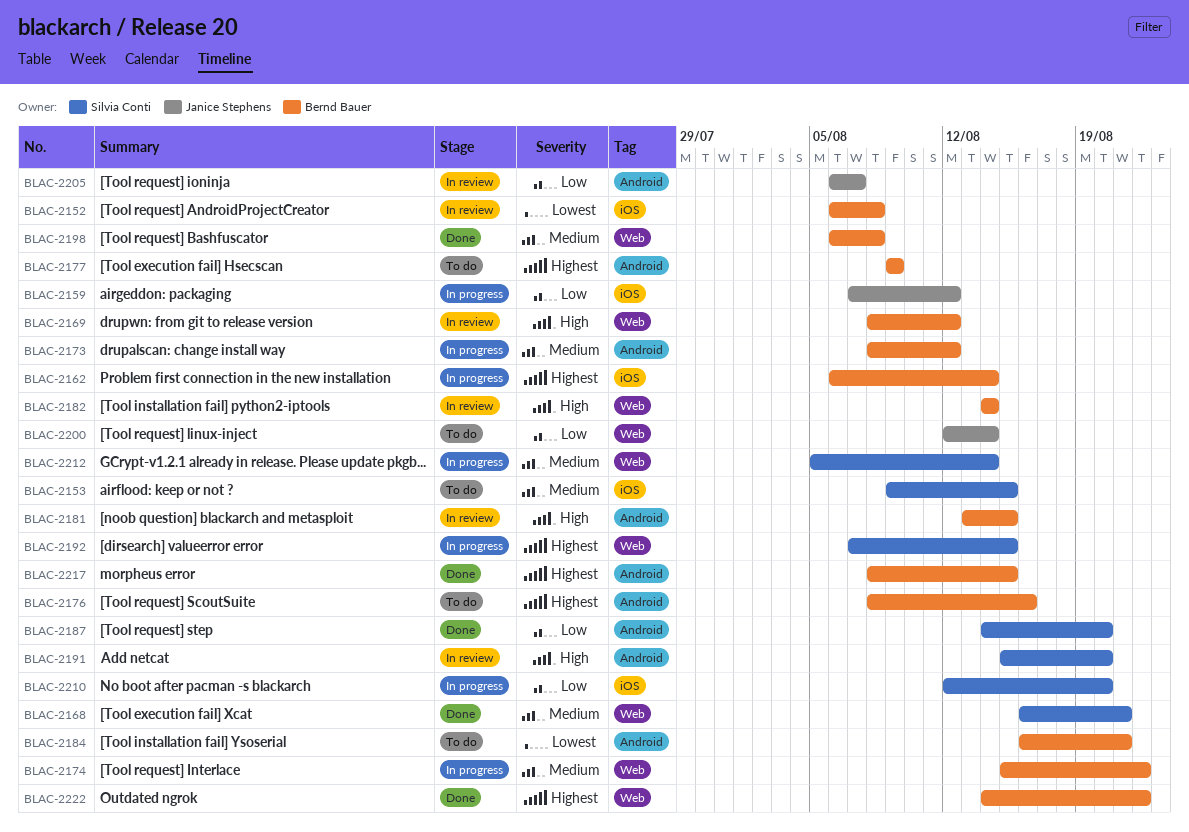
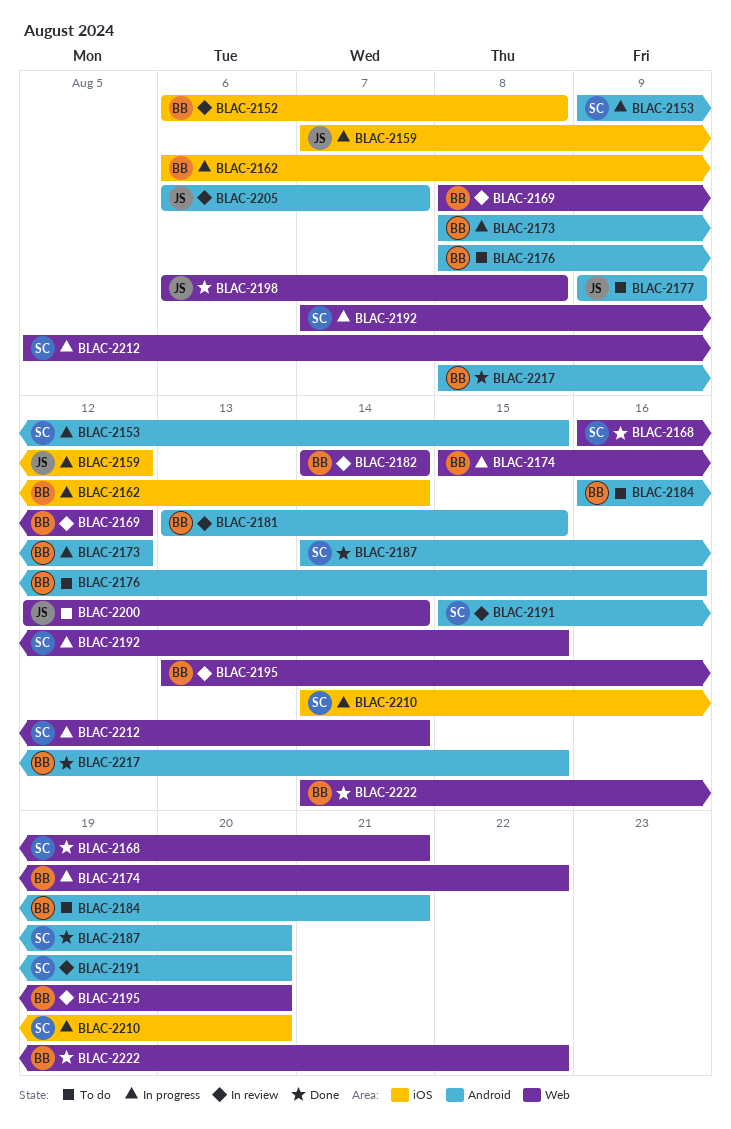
BLAC-2153, status: To do -> In progress
BLAC-2153, label: iOS -> Android
BLAC-2177, owner: Bernd Bauer -> Janice Stephens
BLAC-2195: none -> present
BLAC-2198, owner: Bernd Bauer -> Janice Stephens
BLAC-2210, start: Aug 12 -> Aug 14

